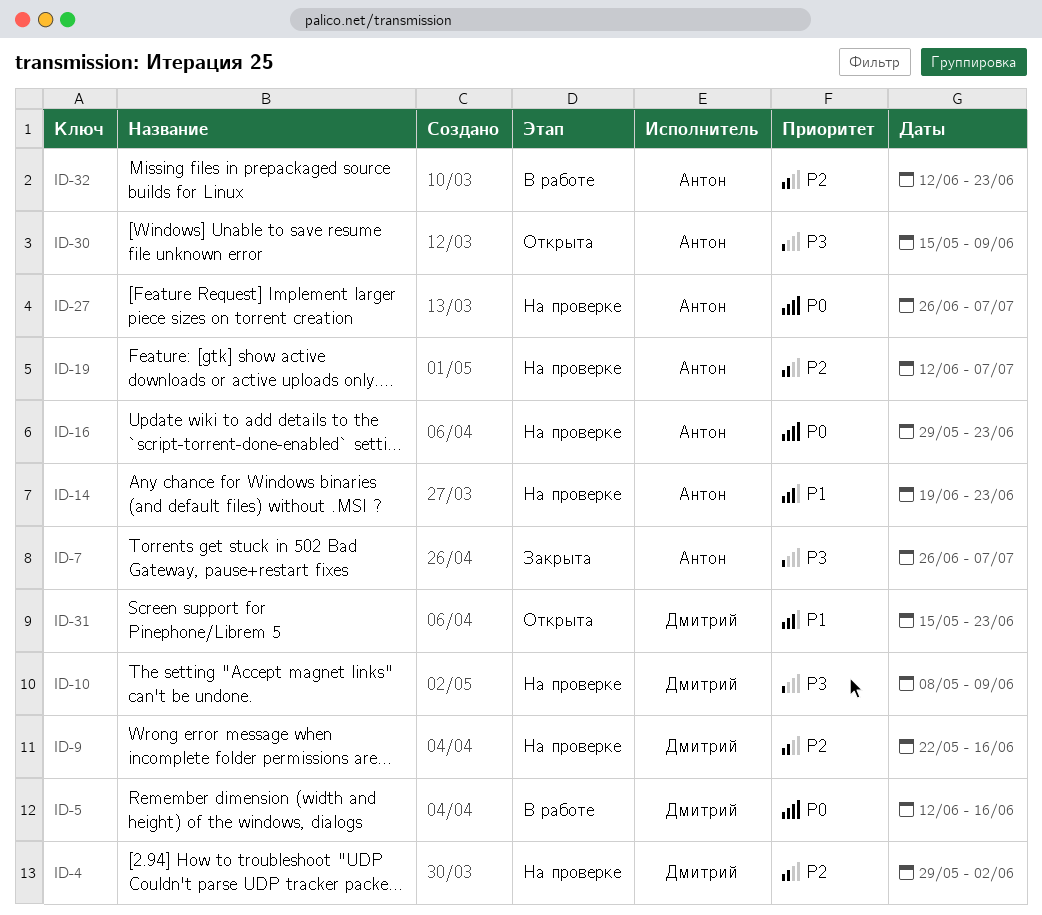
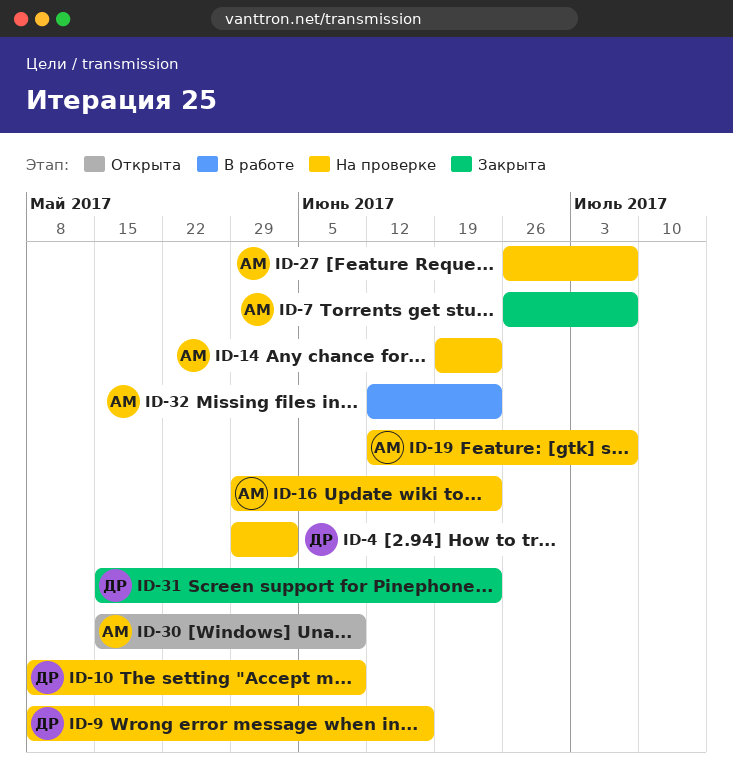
ID-5: present -> none
ID-9, start: May 22 -> May 8
ID-31, status: Открыта -> Закрыта

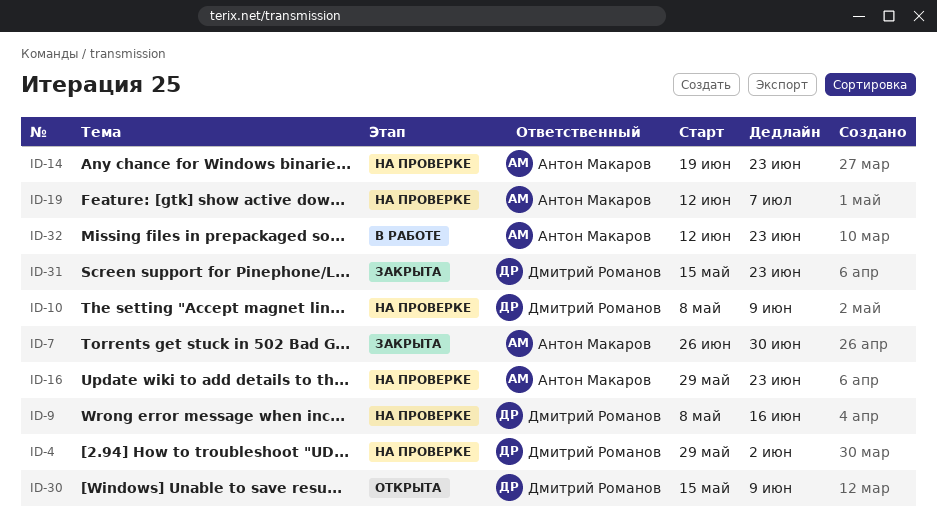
ID-7, due: Jul 7 -> Jun 30
ID-27: present -> none
ID-30, owner: Антон Макаров -> Дмитрий Романов

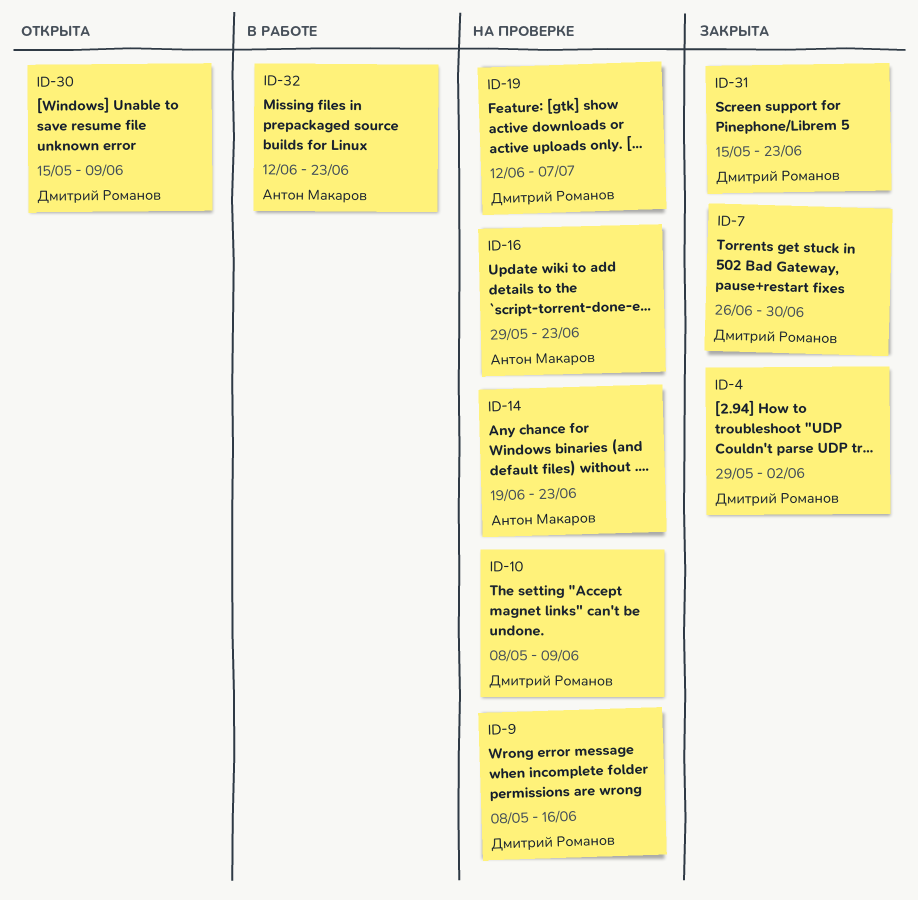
ID-4, status: На проверке -> Закрыта
ID-7, owner: Антон Макаров -> Дмитрий Романов
ID-19, owner: Антон Макаров -> Дмитрий Романов

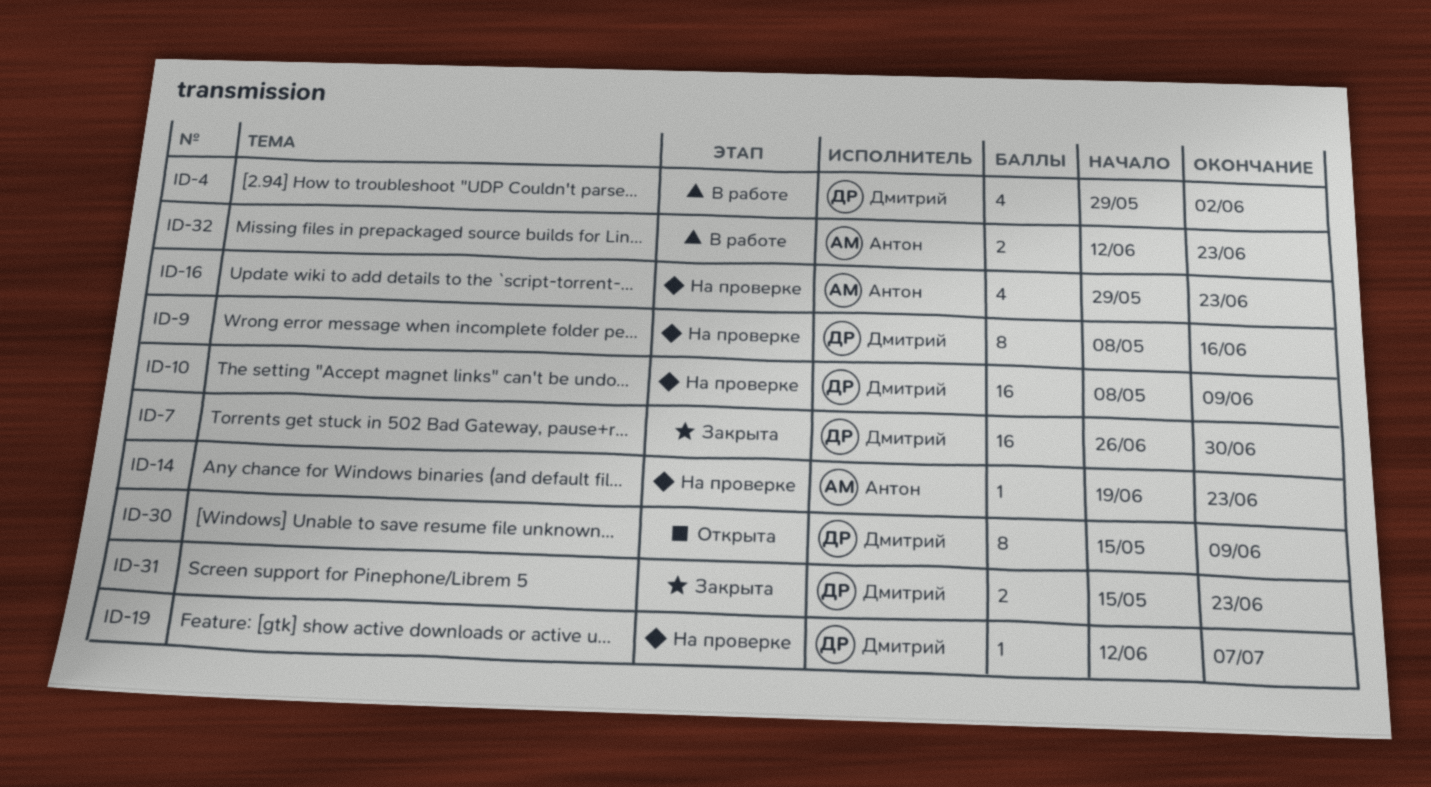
ID-4, status: Закрыта -> В работе

